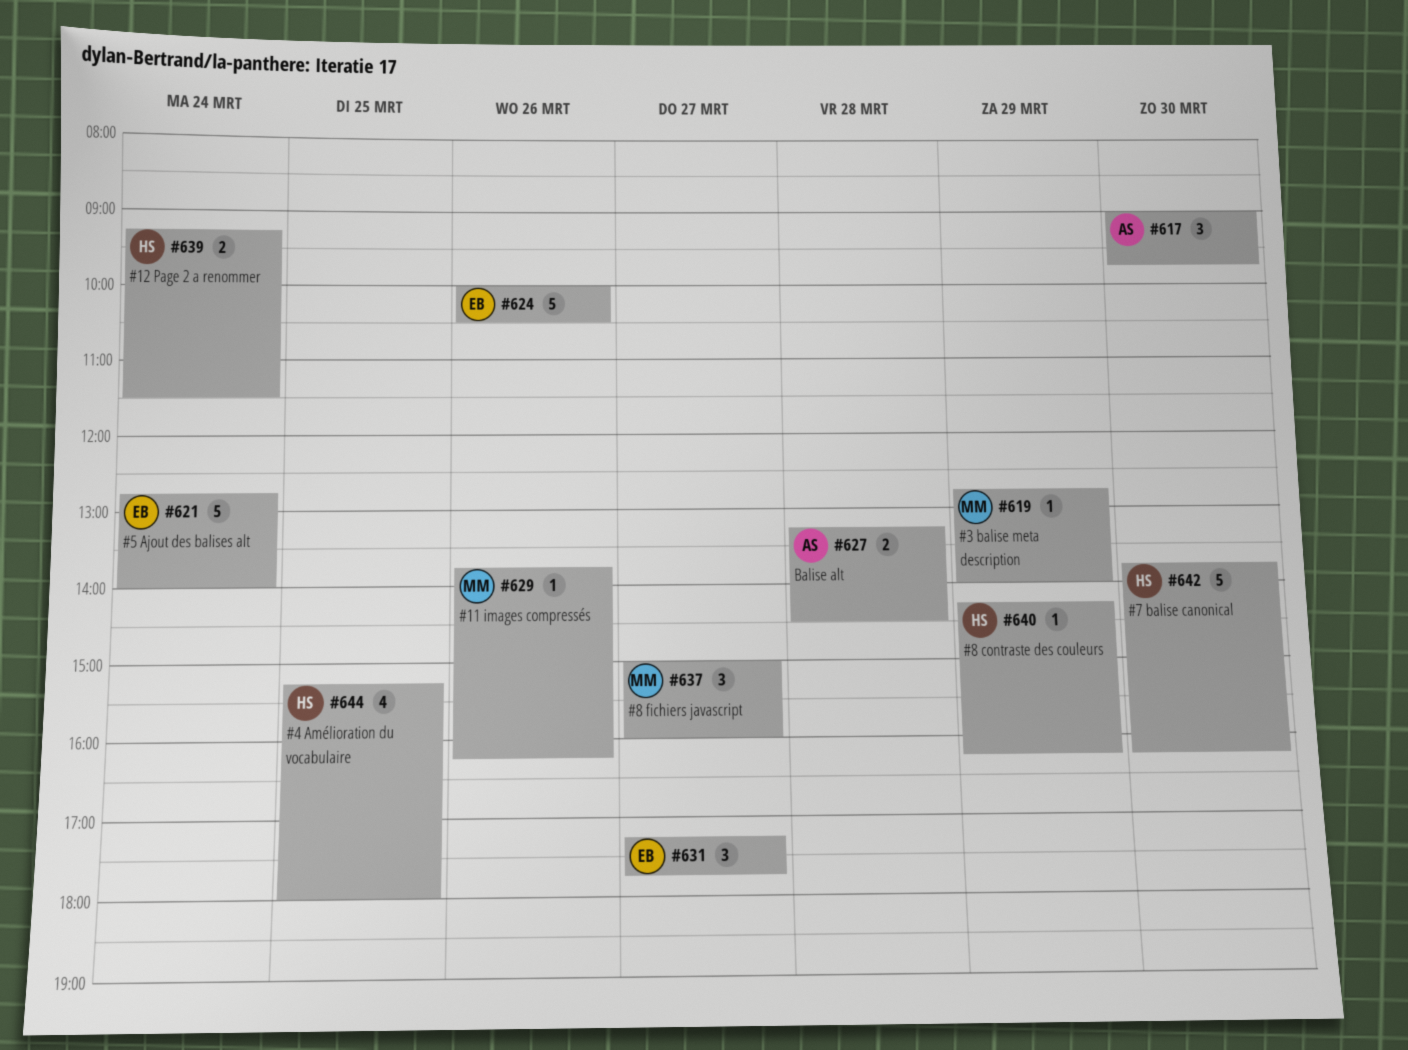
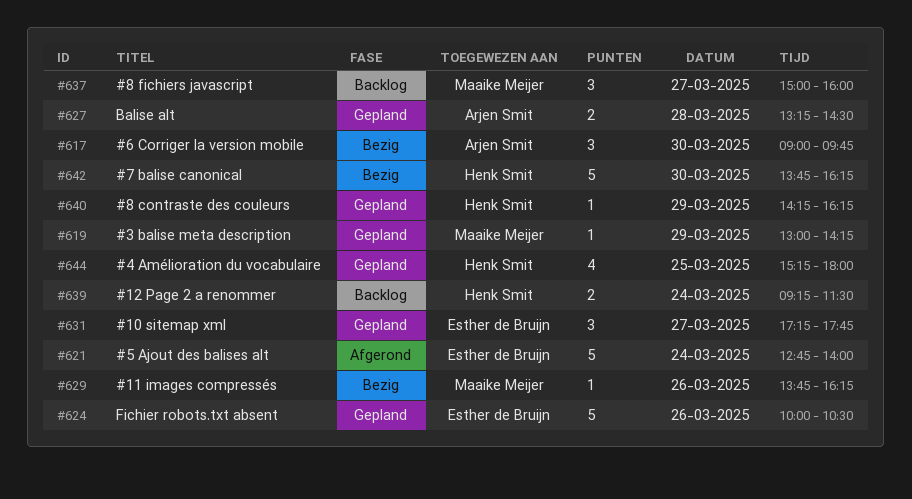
#619, begins: 12:45 -> 13:00
#619, ends: 14:00 -> 14:15

